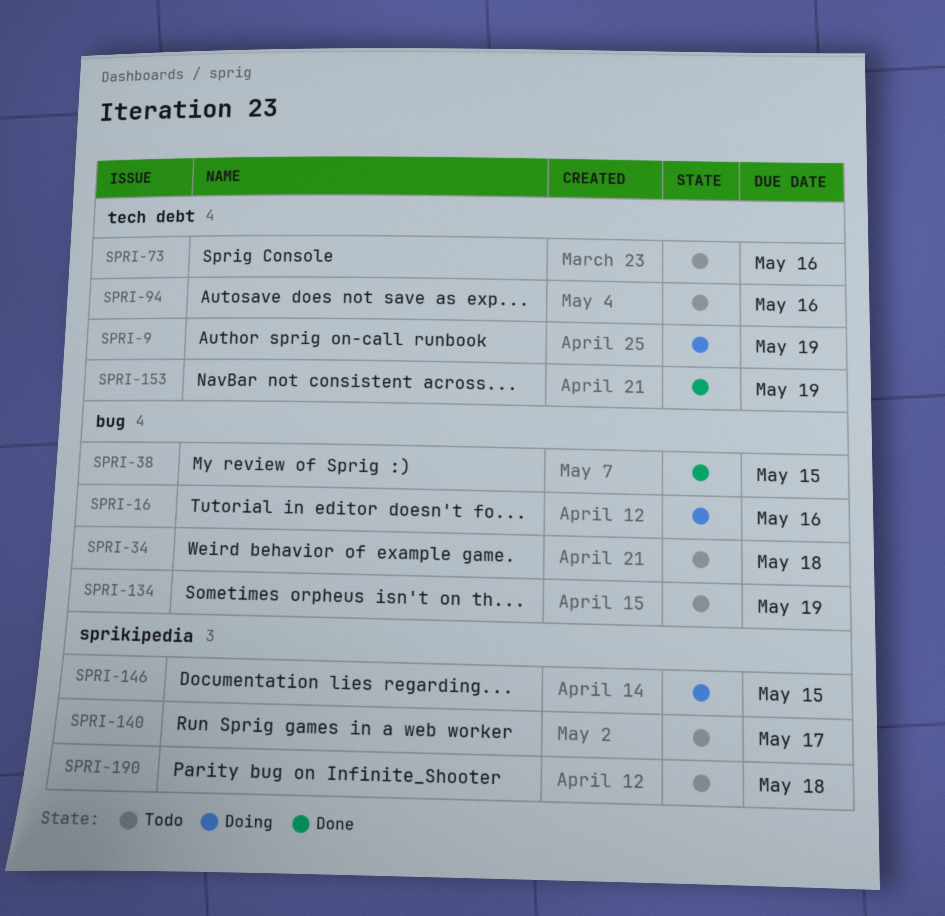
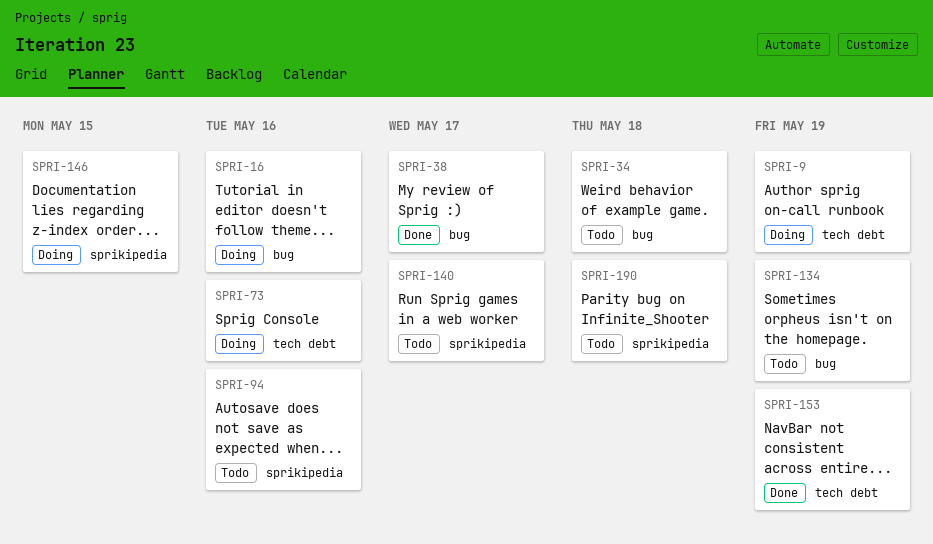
SPRI-38, due: May 15 -> May 17
SPRI-73, status: Todo -> Doing
SPRI-94, label: tech debt -> sprikipedia

